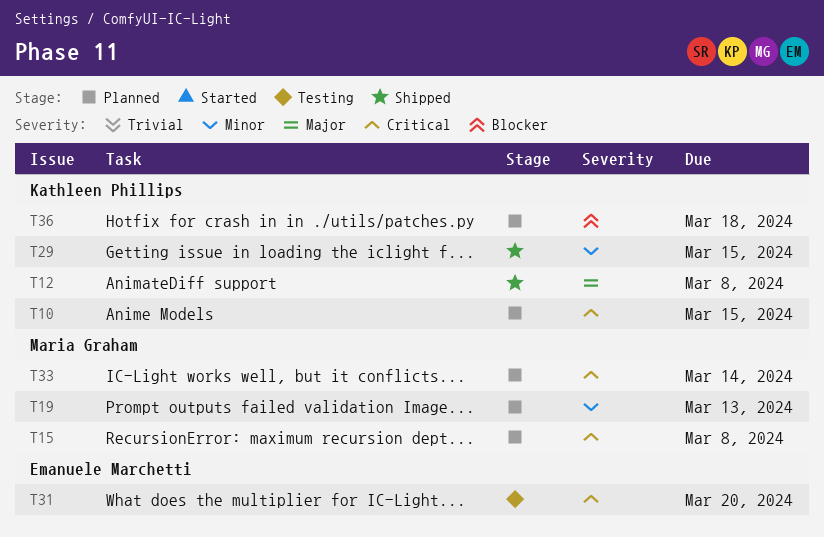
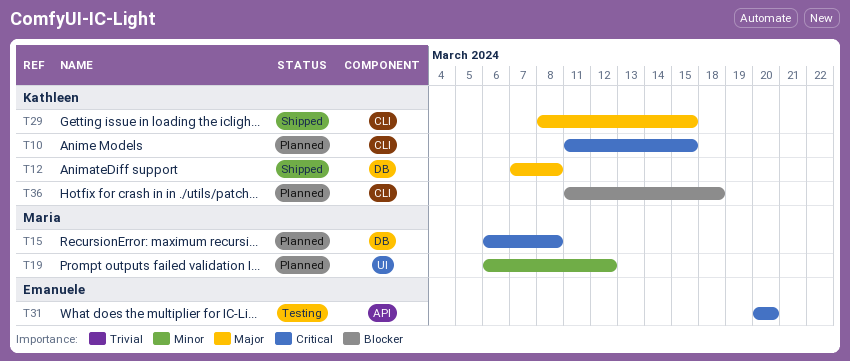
T19, due: Mar 13 -> Mar 12
T29, priority: Minor -> Major
T33: present -> none

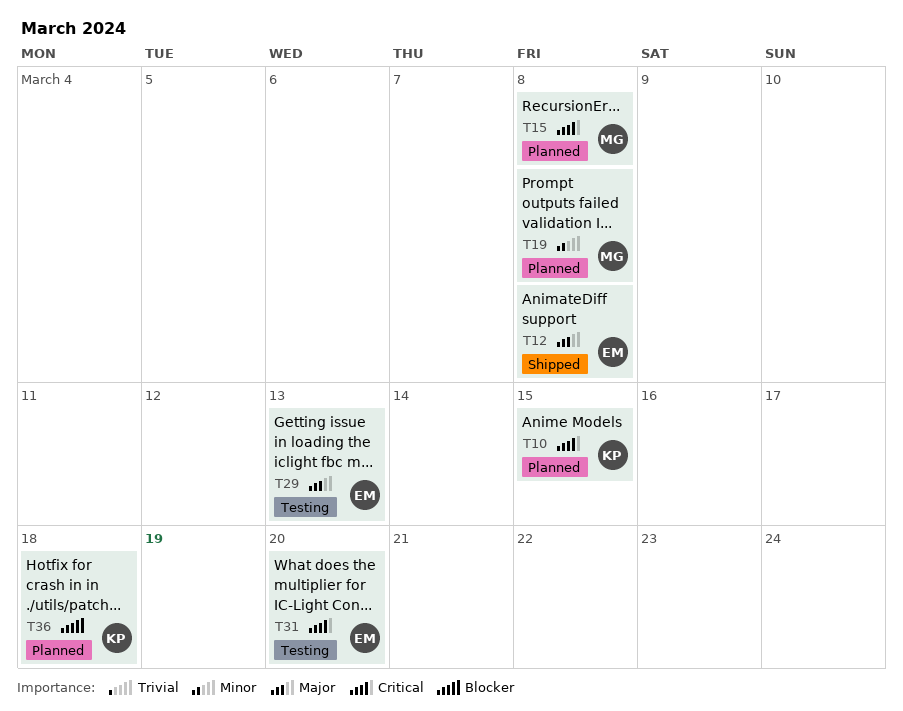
T12, owner: Kathleen -> Emanuele
T19, due: Mar 12 -> Mar 8
T29, status: Shipped -> Testing
T29, owner: Kathleen -> Emanuele
T29, due: Mar 15 -> Mar 13

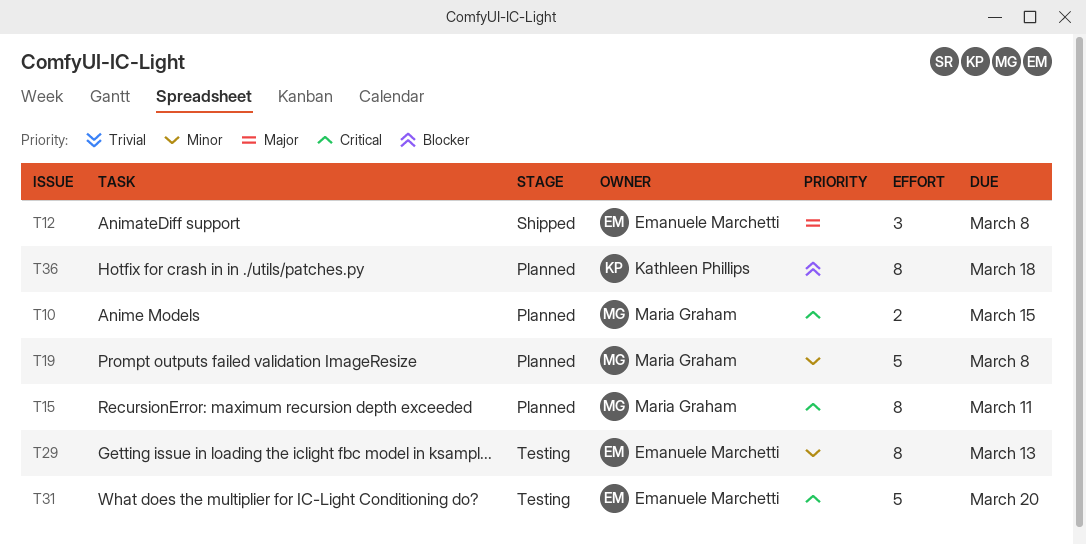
T10, owner: Kathleen Phillips -> Maria Graham
T15, due: Mar 8 -> Mar 11
T29, priority: Major -> Minor

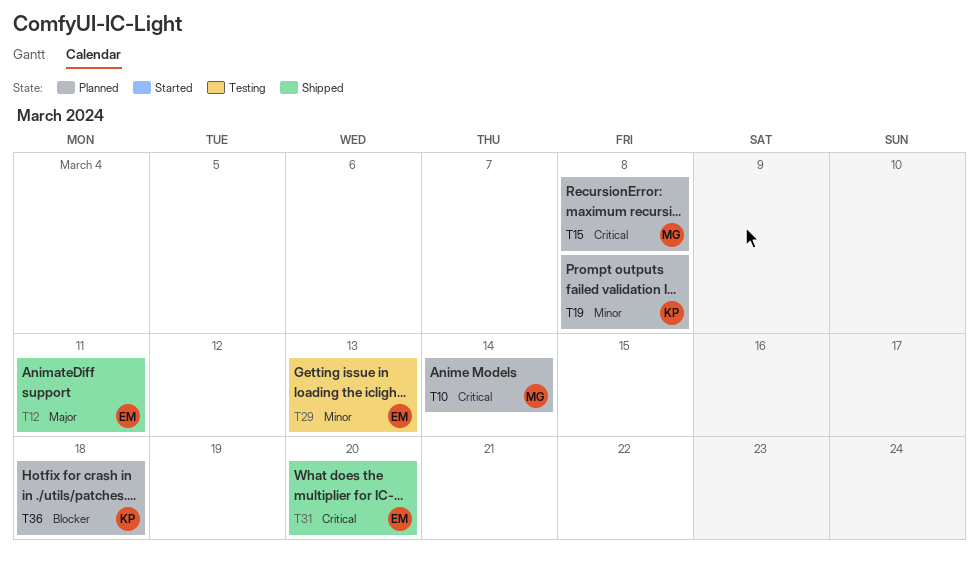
T10, due: Mar 15 -> Mar 14
T12, due: Mar 8 -> Mar 11
T15, due: Mar 11 -> Mar 8
T19, owner: Maria Graham -> Kathleen Phillips
T31, status: Testing -> Shipped

